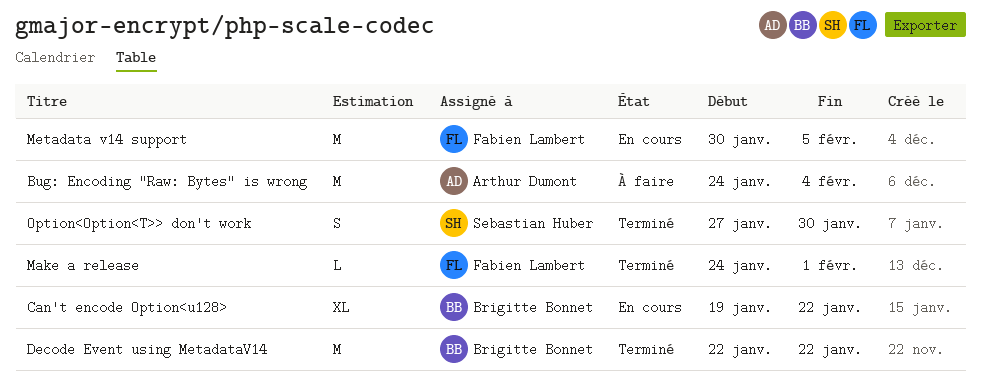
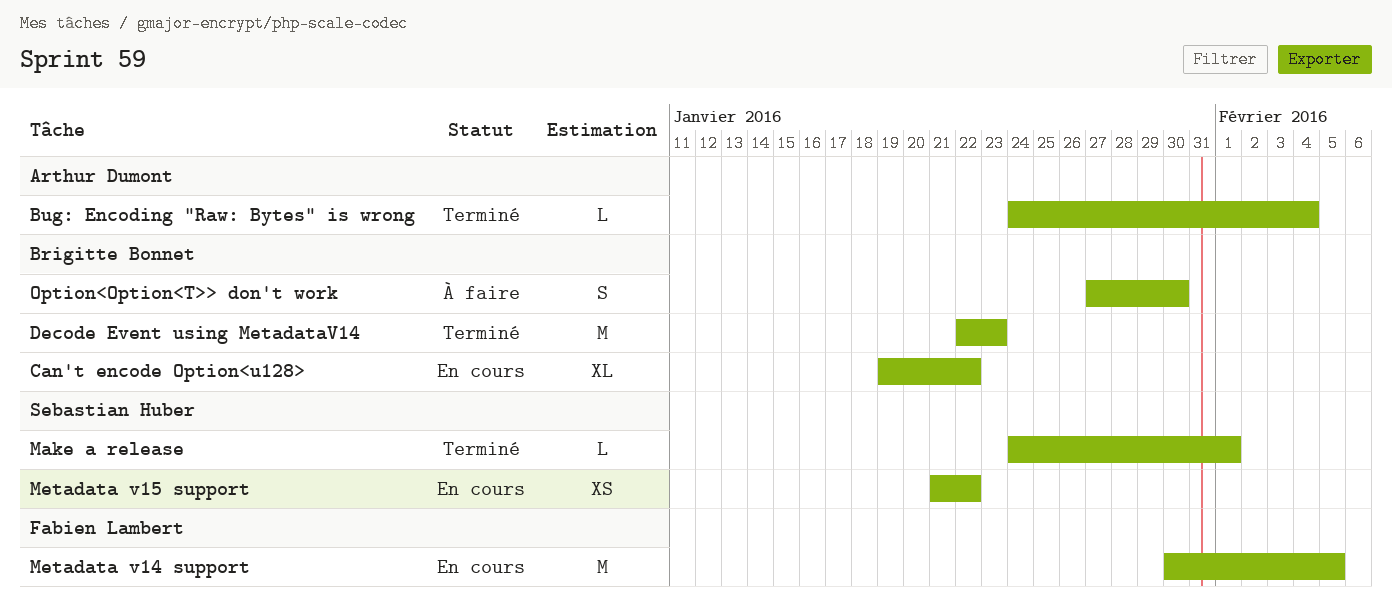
Bug: Encoding "Raw: Bytes" is wrong, status: À faire -> Terminé
Bug: Encoding "Raw: Bytes" is wrong, estimate: M -> L
Decode Event using MetadataV14, due: Jan 22 -> Jan 23
Make a release, owner: Fabien Lambert -> Sebastian Huber
Metadata v15 support: none -> present
Option<Option<T>> don't work, status: Terminé -> À faire
Option<Option<T>> don't work, owner: Sebastian Huber -> Brigitte Bonnet

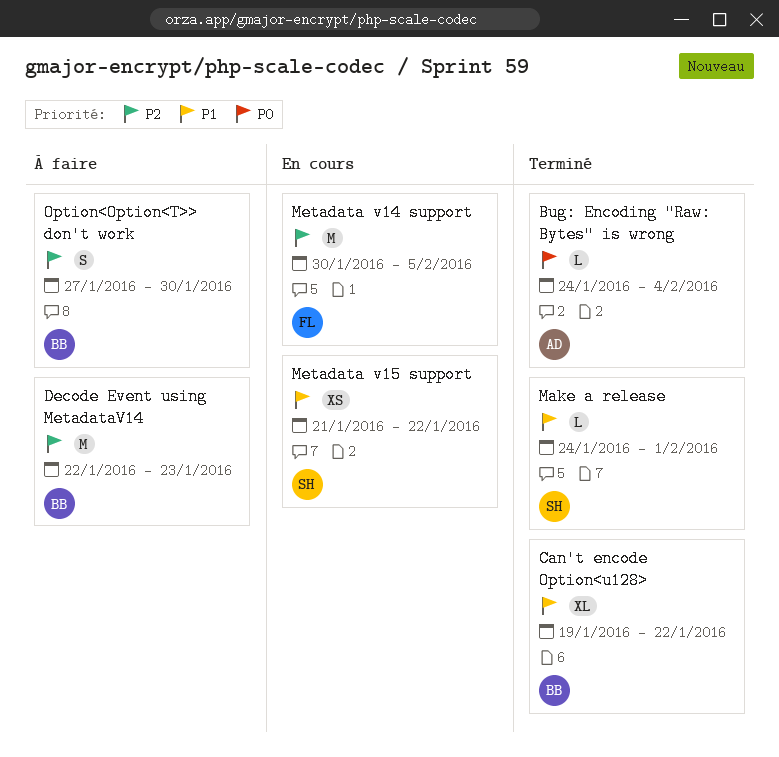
Can't encode Option<u128>, status: En cours -> Terminé
Decode Event using MetadataV14, status: Terminé -> À faire

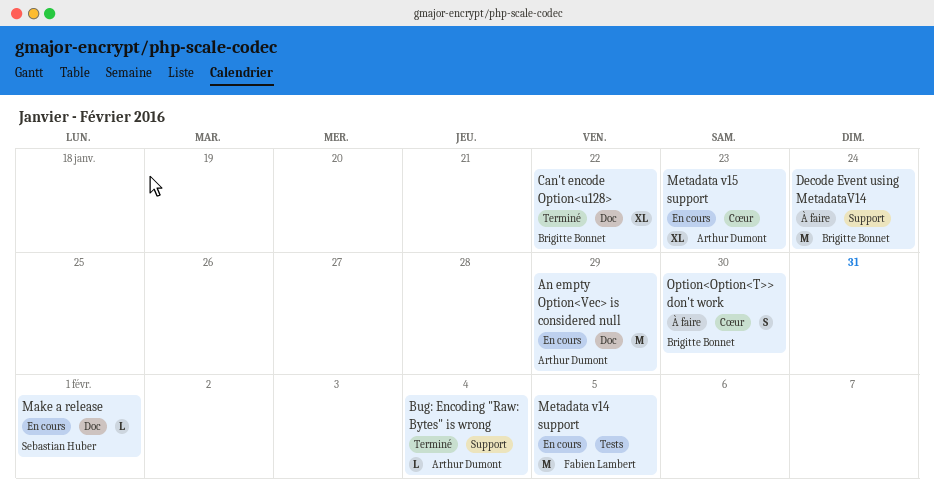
An empty Option<Vec> is considered null: none -> present
Decode Event using MetadataV14, due: Jan 23 -> Jan 24
Make a release, status: Terminé -> En cours
Metadata v15 support, owner: Sebastian Huber -> Arthur Dumont
Metadata v15 support, estimate: XS -> XL
Metadata v15 support, due: Jan 22 -> Jan 23

